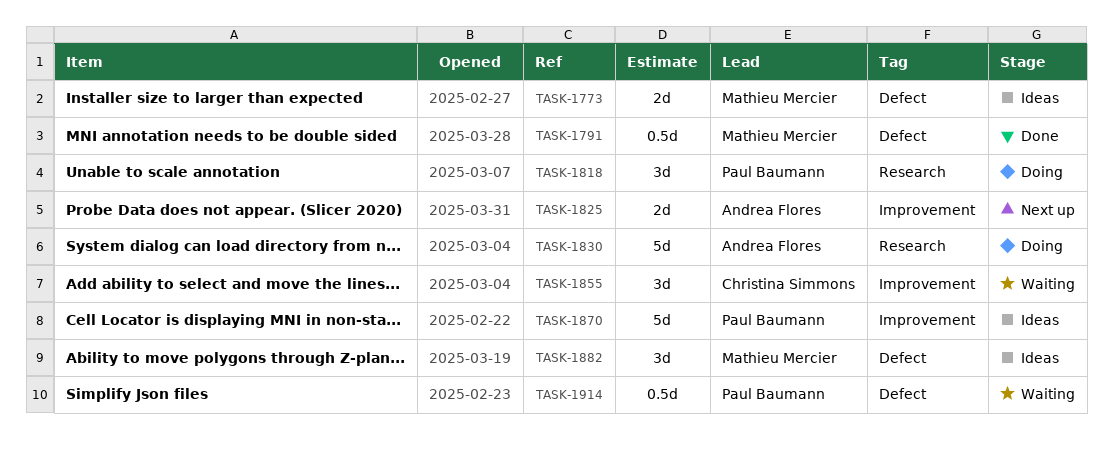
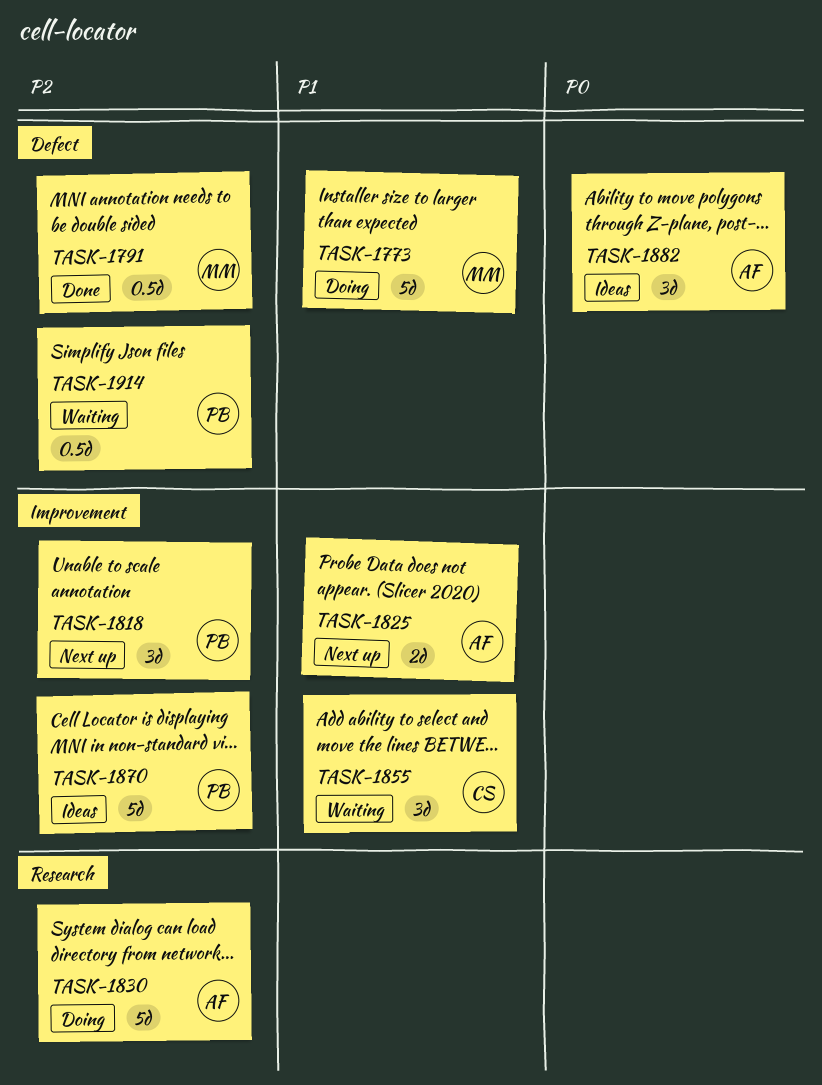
TASK-1773, status: Ideas -> Doing
TASK-1773, estimate: 2d -> 5d
TASK-1818, status: Doing -> Next up
TASK-1818, label: Research -> Improvement
TASK-1882, owner: Mathieu Mercier -> Andrea Flores

